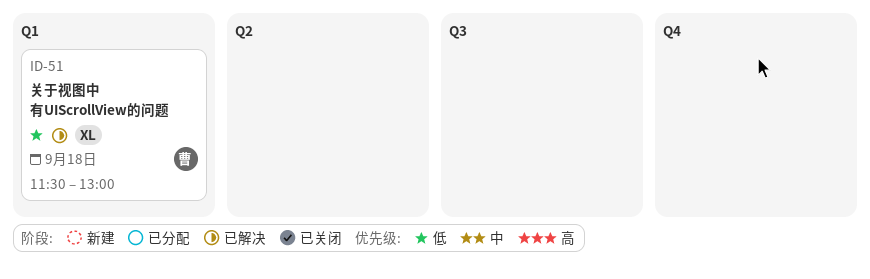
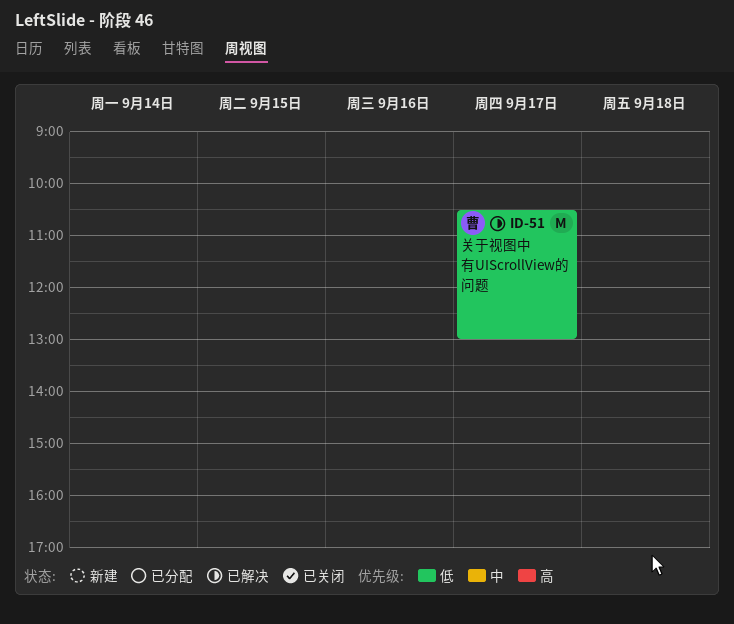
ID-51, estimate: XL -> M
ID-51, day: Sep 18 -> Sep 17
ID-51, begins: 11:30 -> 10:30

